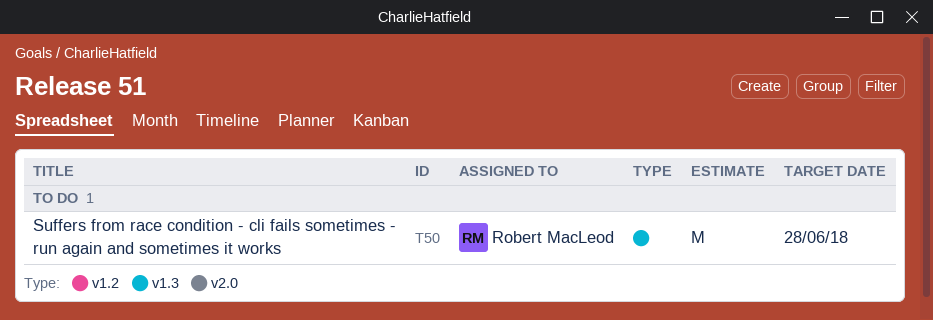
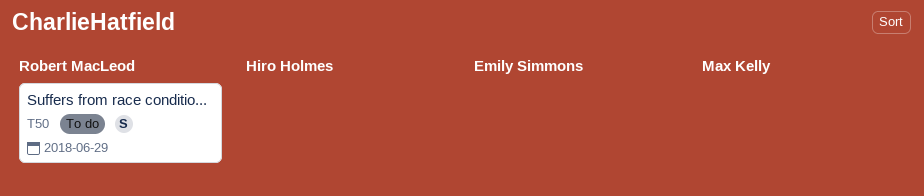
T50, estimate: M -> S
T50, due: Jun 28 -> Jun 29

